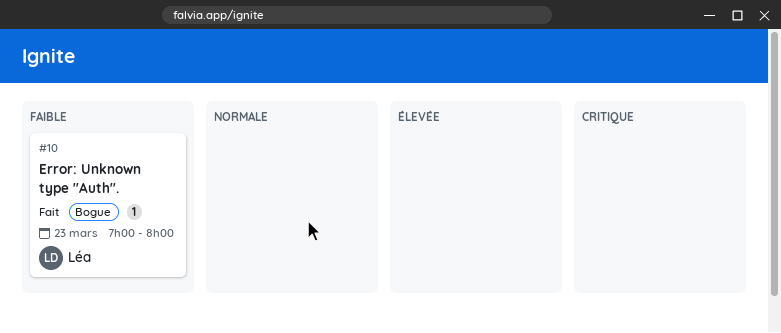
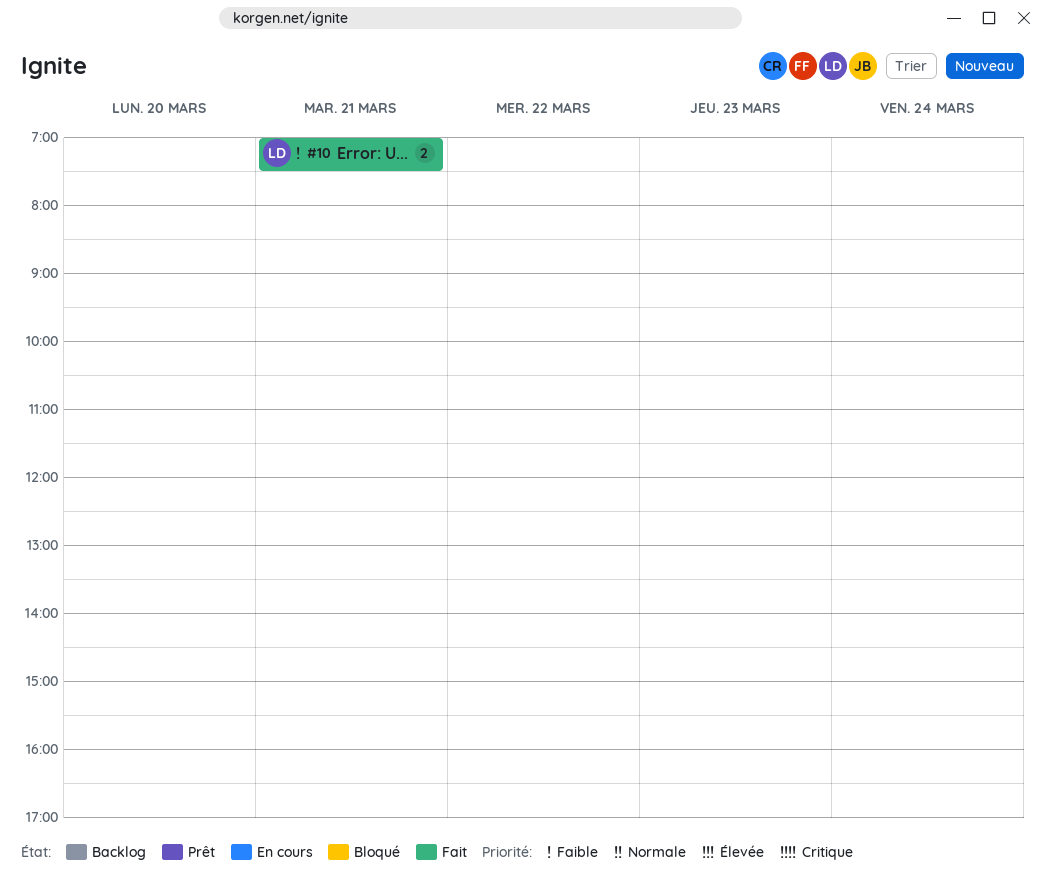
#10, estimate: 1 -> 2
#10, day: Mar 23 -> Mar 21
#10, ends: 08:00 -> 07:30

